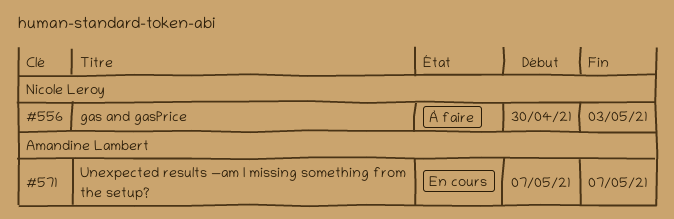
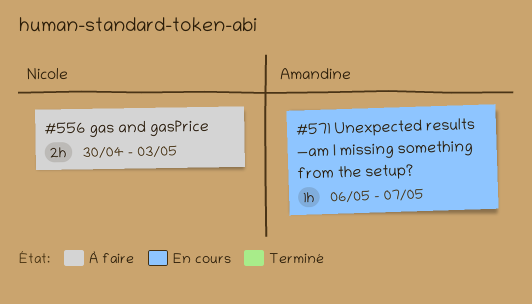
#571, start: May 7 -> May 6

